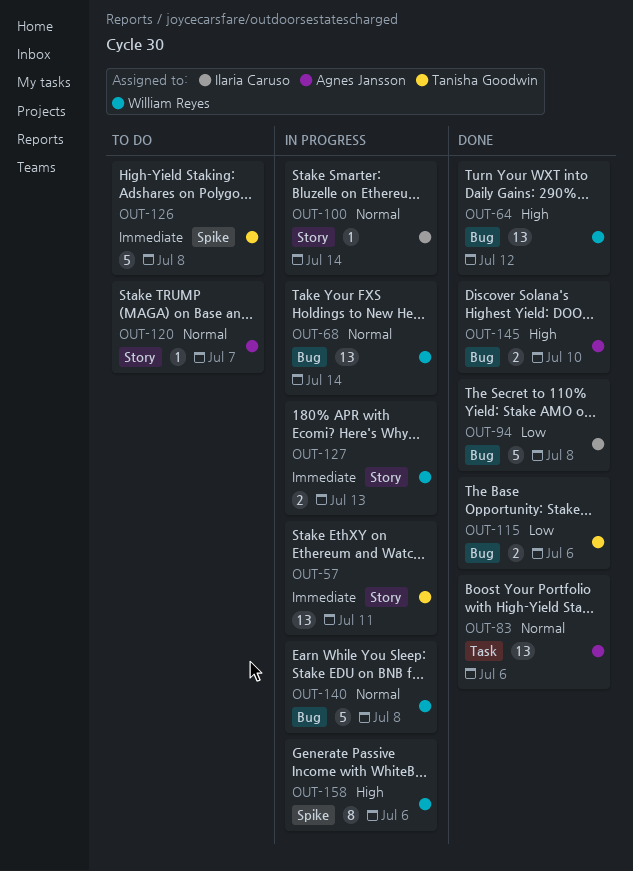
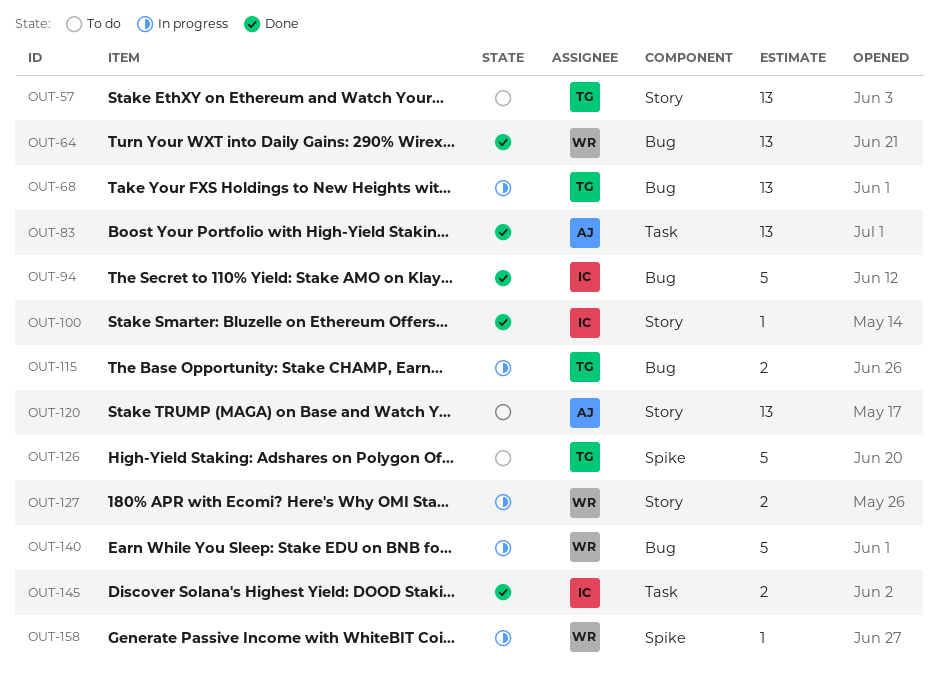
OUT-57, status: In progress -> To do
OUT-68, owner: William Reyes -> Tanisha Goodwin
OUT-100, status: In progress -> Done
OUT-115, status: Done -> In progress
OUT-120, estimate: 1 -> 13
OUT-145, owner: Agnes Jansson -> Ilaria Caruso
OUT-145, label: Bug -> Task
OUT-158, estimate: 8 -> 1

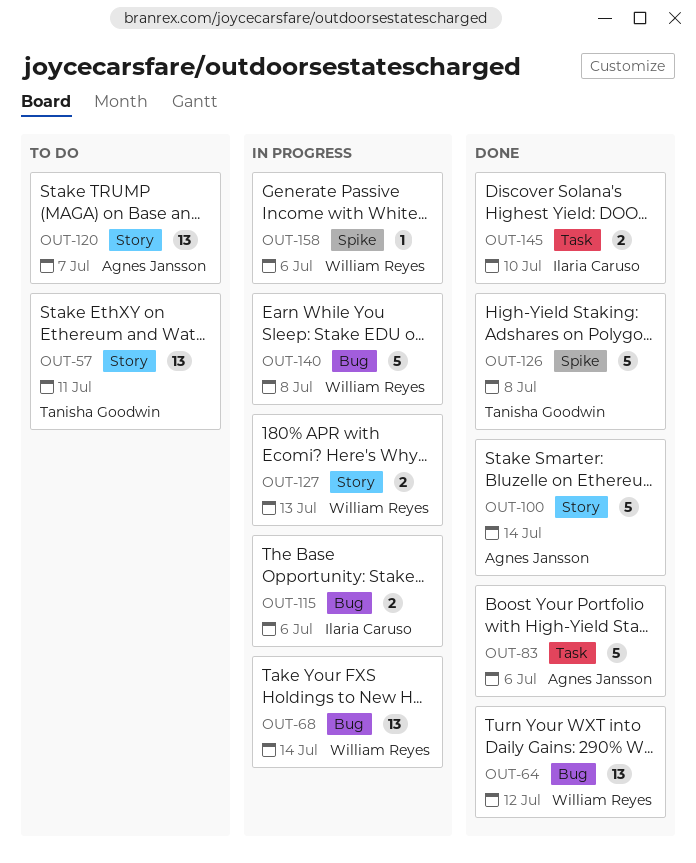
OUT-68, owner: Tanisha Goodwin -> William Reyes
OUT-83, estimate: 13 -> 5
OUT-94: present -> none
OUT-100, owner: Ilaria Caruso -> Agnes Jansson
OUT-100, estimate: 1 -> 5
OUT-115, owner: Tanisha Goodwin -> Ilaria Caruso
OUT-126, status: To do -> Done

